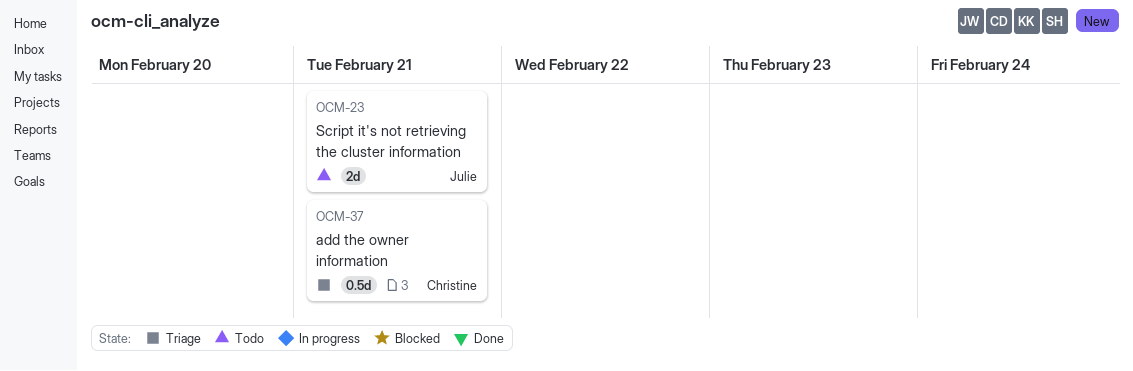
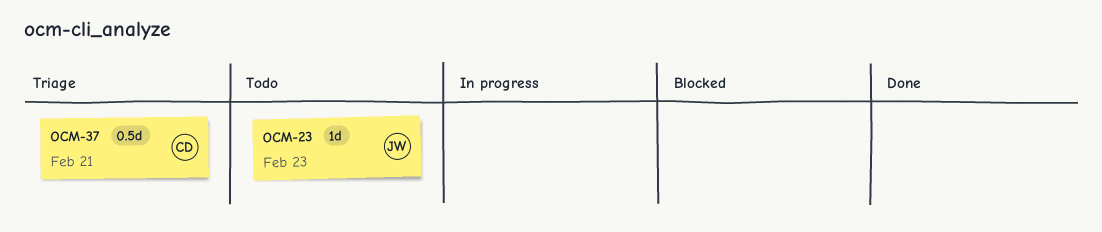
OCM-23, estimate: 2d -> 1d
OCM-23, due: Feb 21 -> Feb 23

